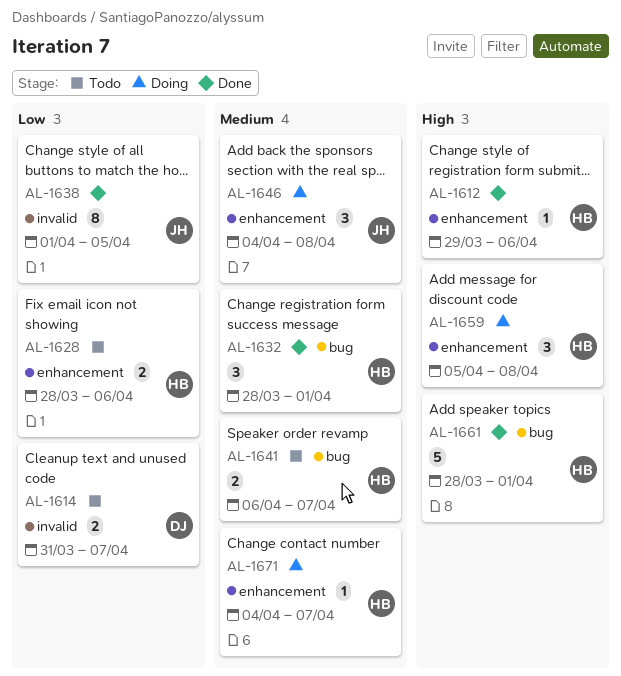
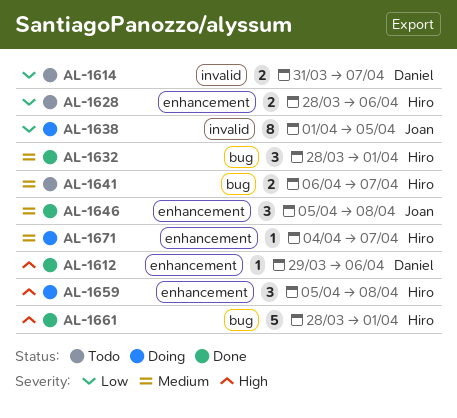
AL-1612, owner: Hiro -> Daniel
AL-1638, status: Done -> Doing
AL-1646, status: Doing -> Done
AL-1646, start: Apr 4 -> Apr 5

